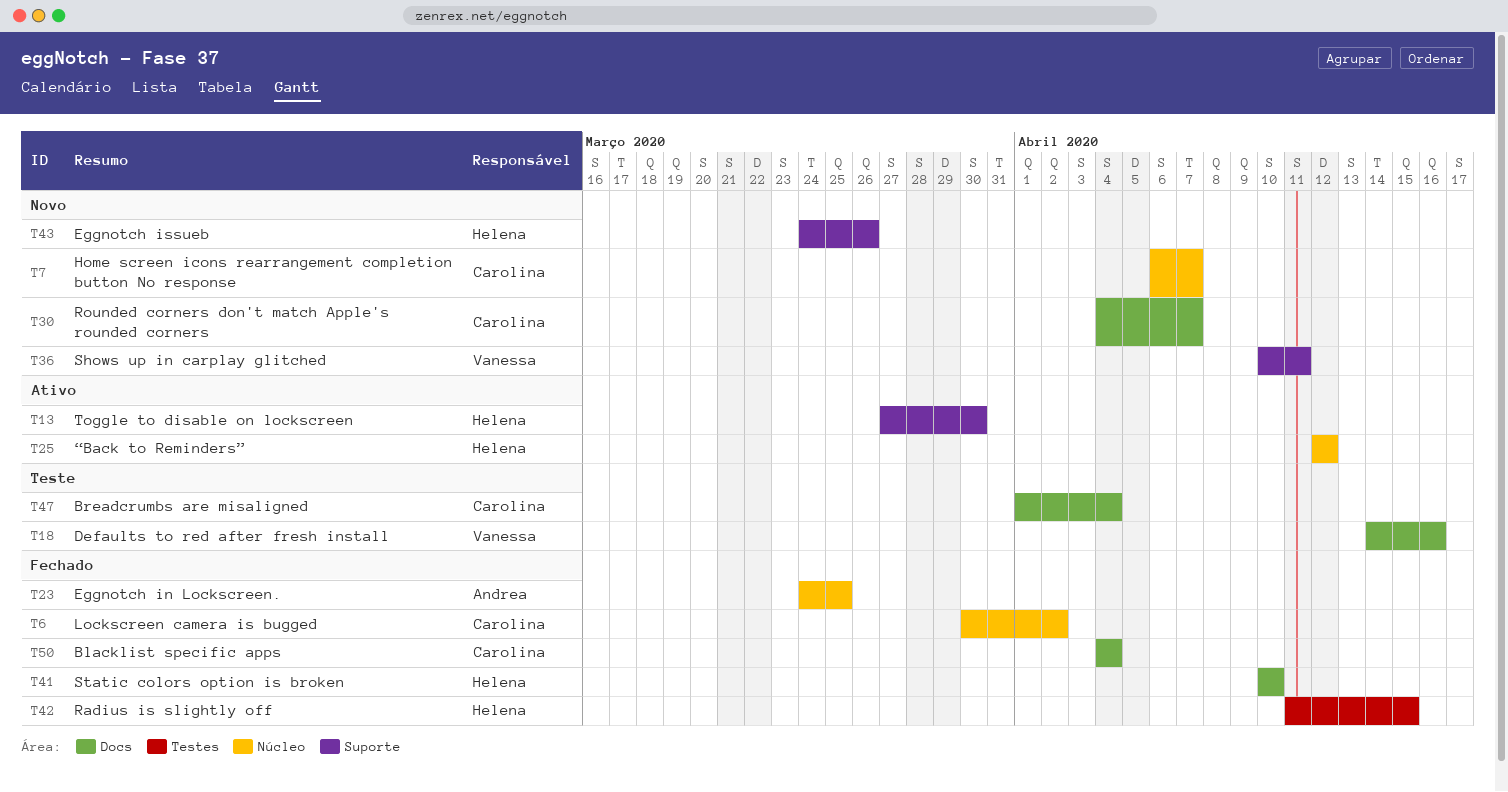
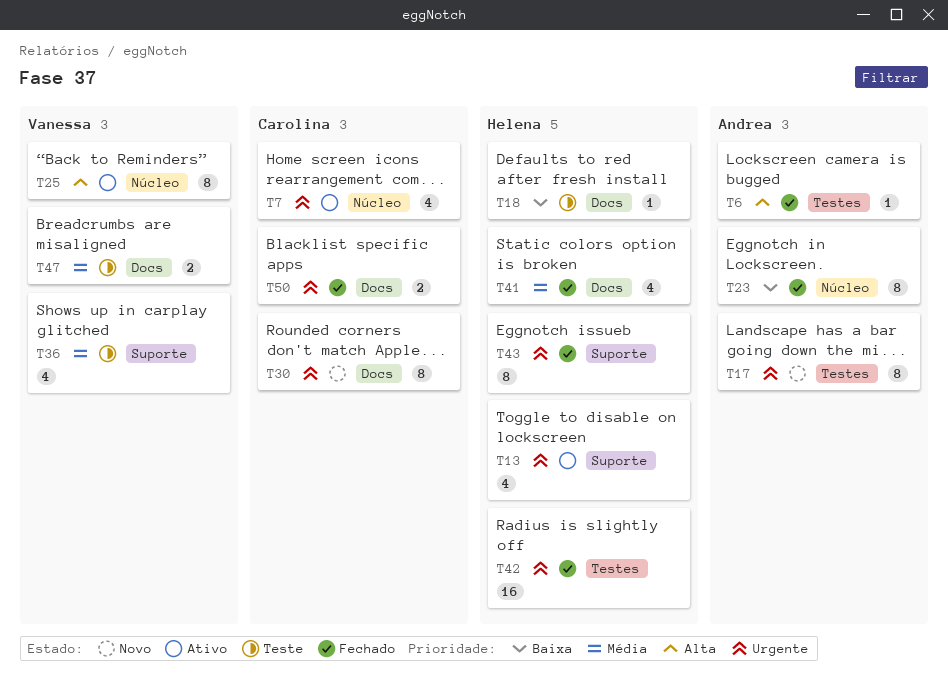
T6, owner: Carolina -> Andrea
T6, label: Núcleo -> Testes
T7, status: Novo -> Ativo
T17: none -> present
T18, owner: Vanessa -> Helena
T25, owner: Helena -> Vanessa
T36, status: Novo -> Teste
T43, status: Novo -> Fechado
T47, owner: Carolina -> Vanessa

